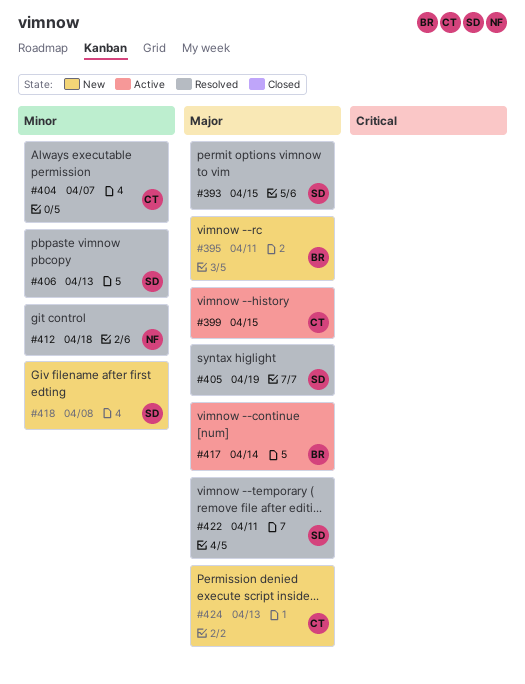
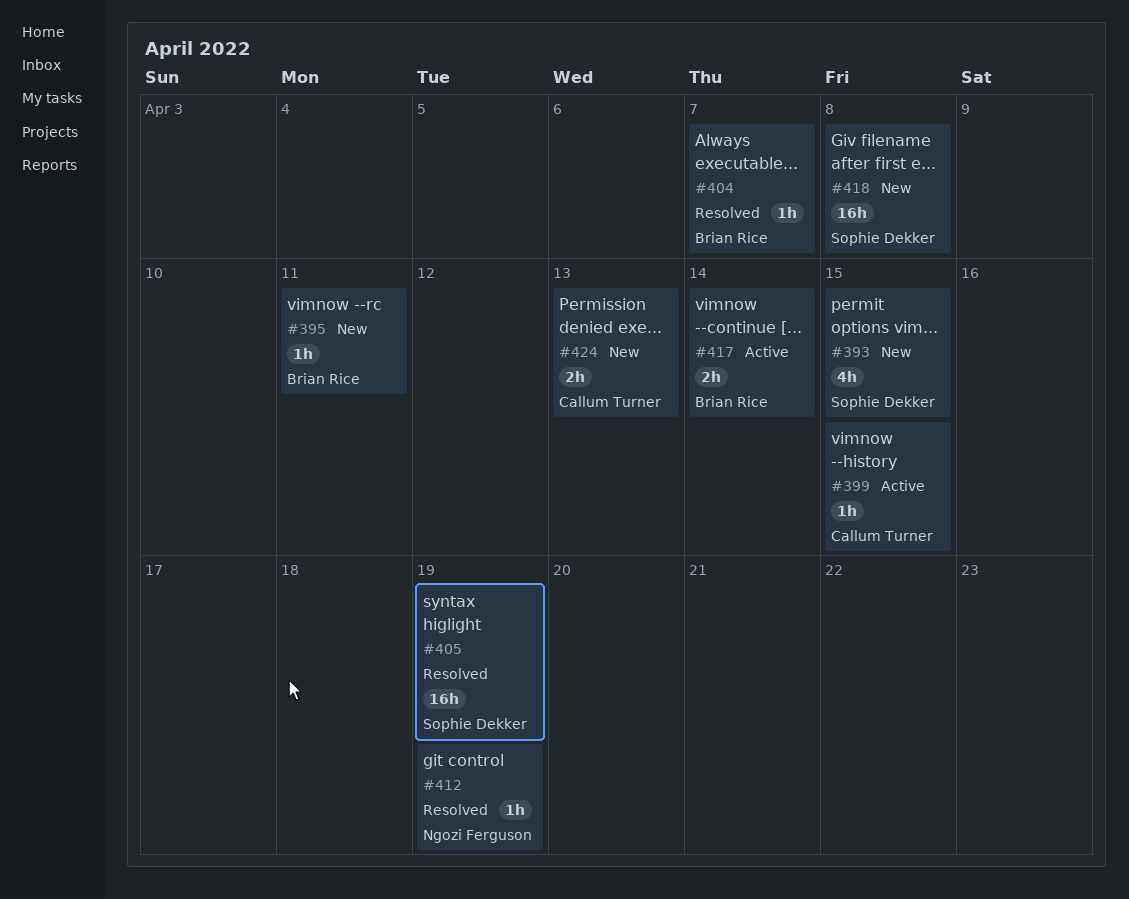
#393, status: Resolved -> New
#404, owner: Callum Turner -> Brian Rice
#406: present -> none
#412, due: Apr 18 -> Apr 19
#422: present -> none

